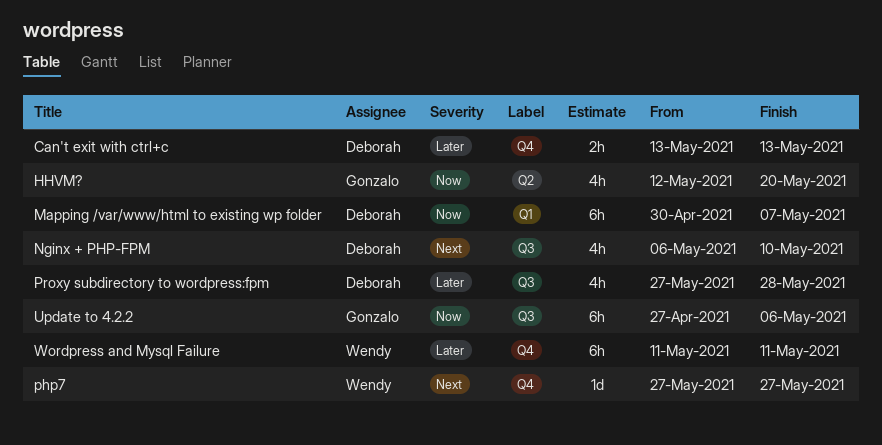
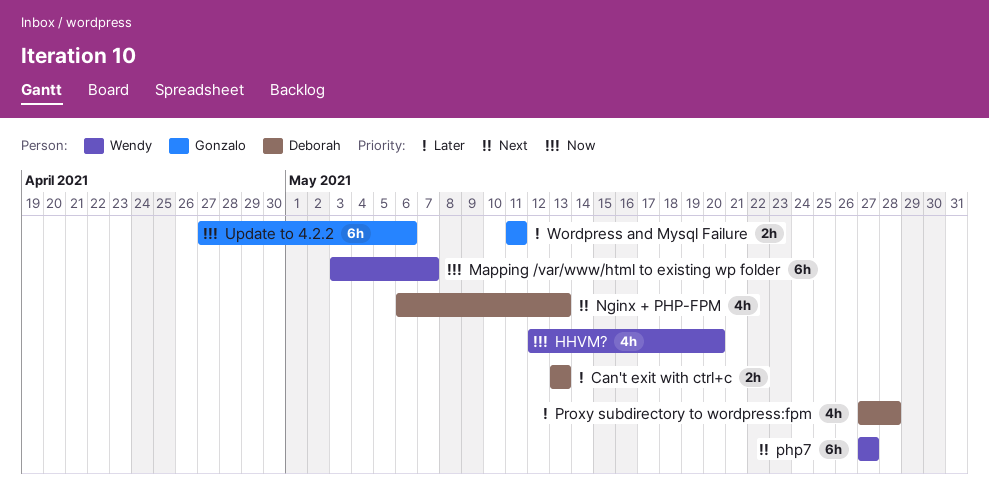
HHVM?, owner: Gonzalo -> Wendy
Mapping /var/www/html to existing wp folder, owner: Deborah -> Wendy
Mapping /var/www/html to existing wp folder, start: Apr 30 -> May 3
Nginx + PHP-FPM, due: May 10 -> May 13
php7, estimate: 1d -> 6h
Wordpress and Mysql Failure, owner: Wendy -> Gonzalo
Wordpress and Mysql Failure, estimate: 6h -> 2h

